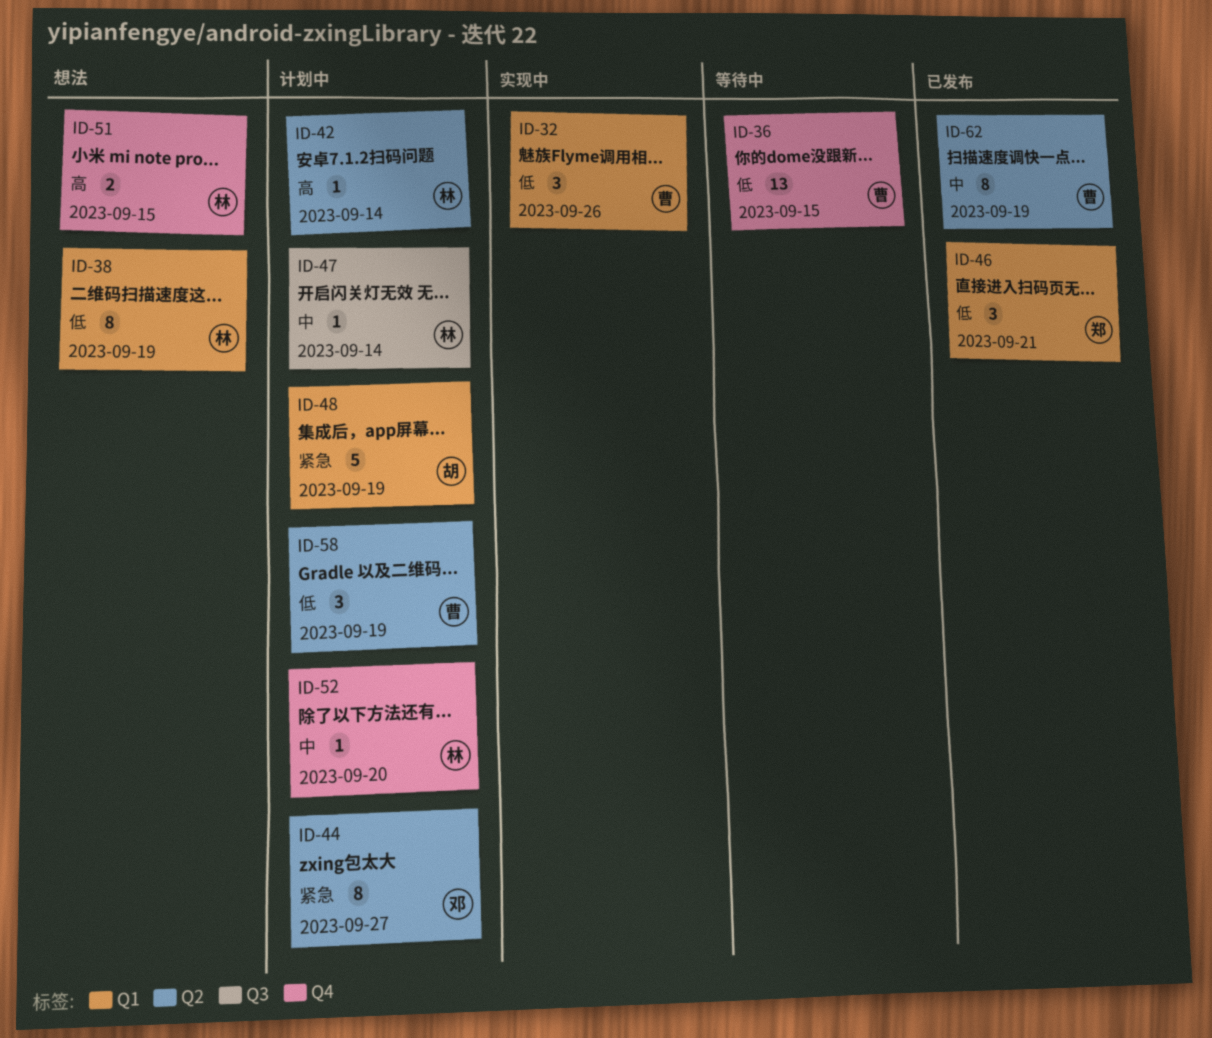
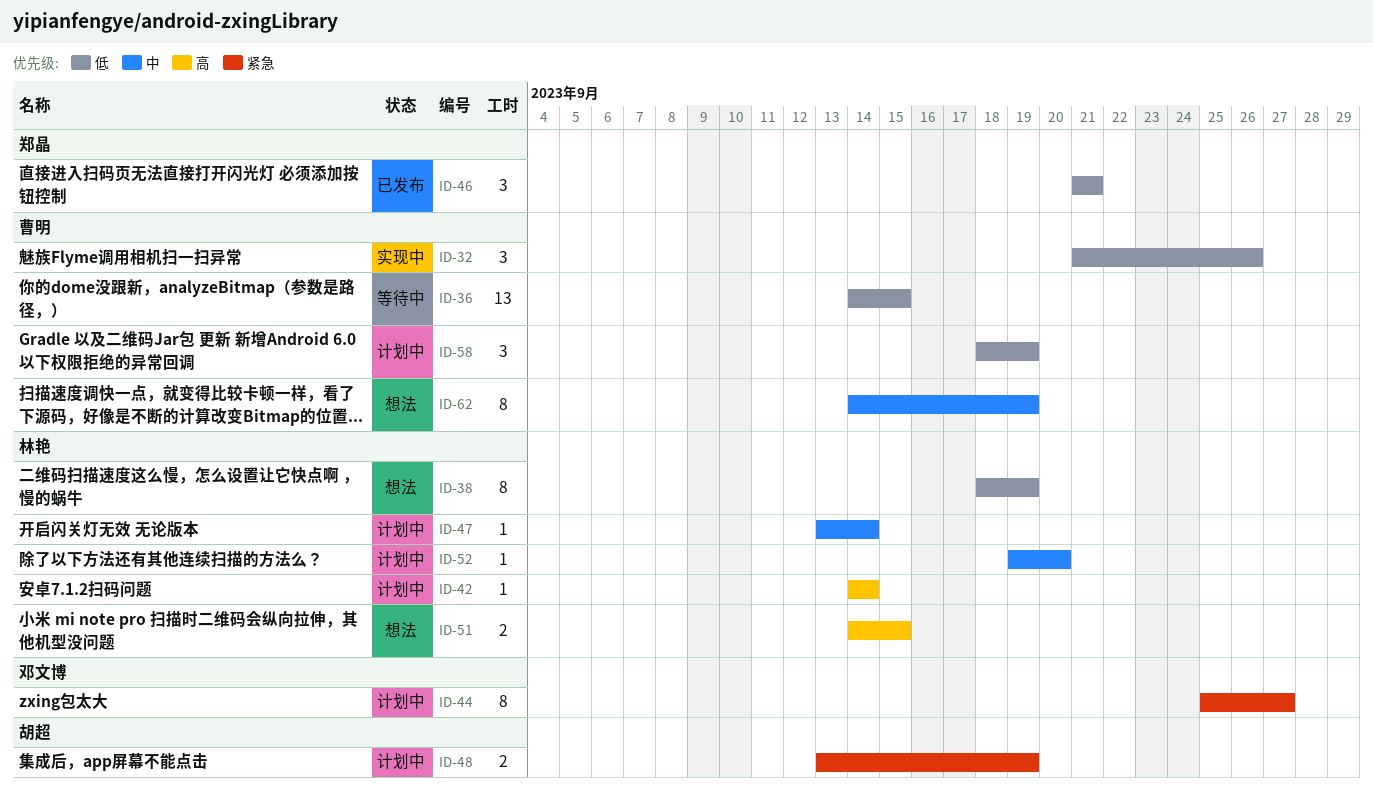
ID-48, estimate: 5 -> 2
ID-62, status: 已发布 -> 想法

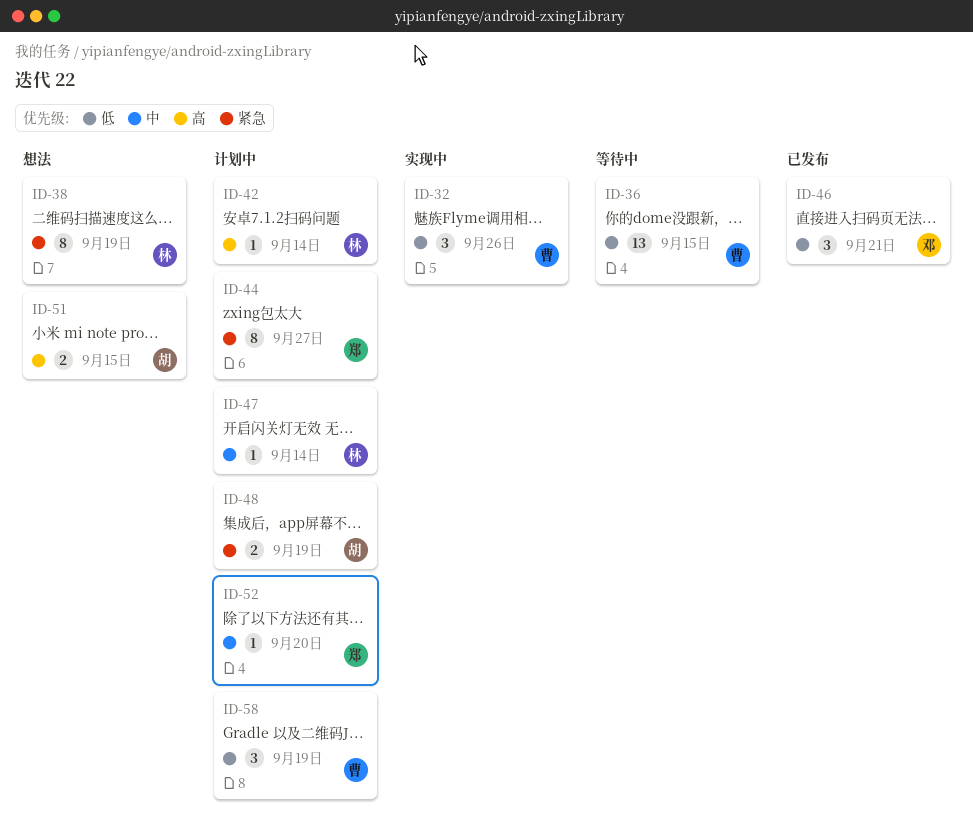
ID-38, priority: 低 -> 紧急
ID-44, owner: 邓文博 -> 郑晶
ID-46, owner: 郑晶 -> 邓文博
ID-51, owner: 林艳 -> 胡超
ID-52, owner: 林艳 -> 郑晶
ID-62: present -> none

